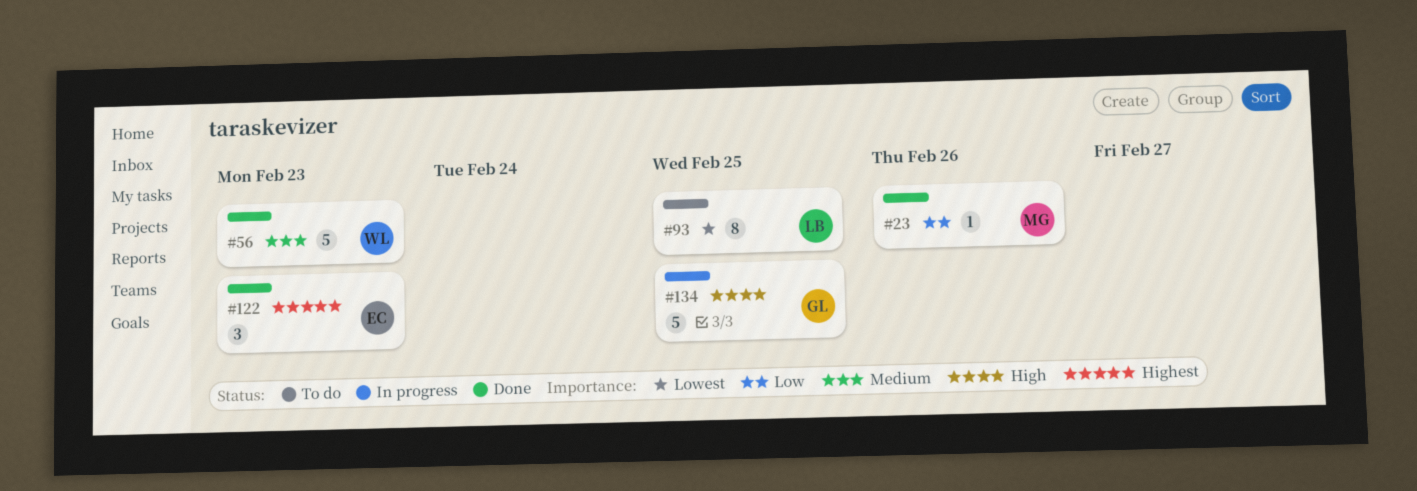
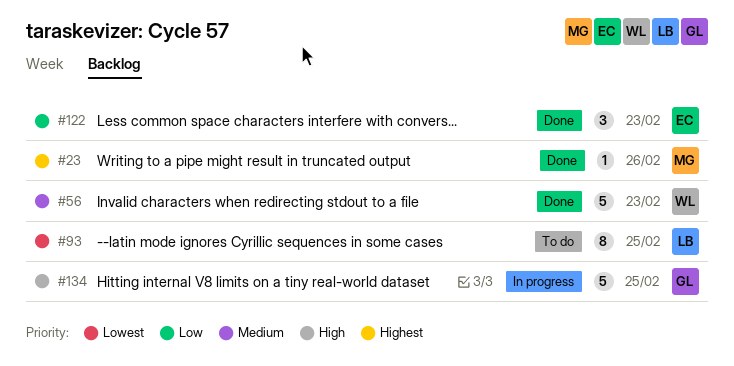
#23, priority: Low -> Highest
#122, priority: Highest -> Low

